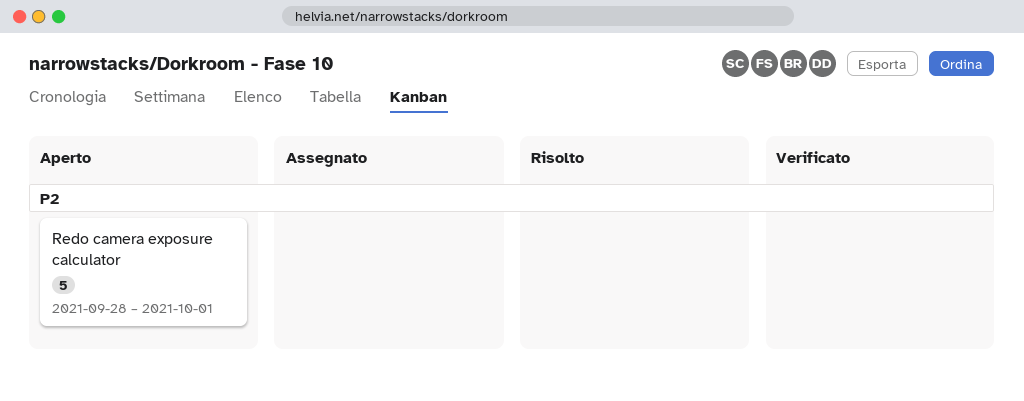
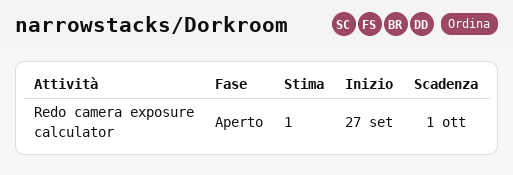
Redo camera exposure calculator, estimate: 5 -> 1
Redo camera exposure calculator, start: Sep 28 -> Sep 27

